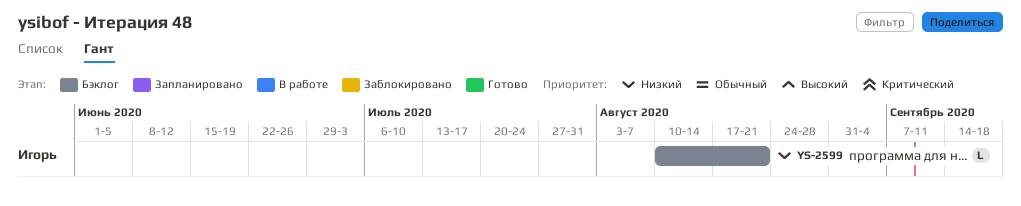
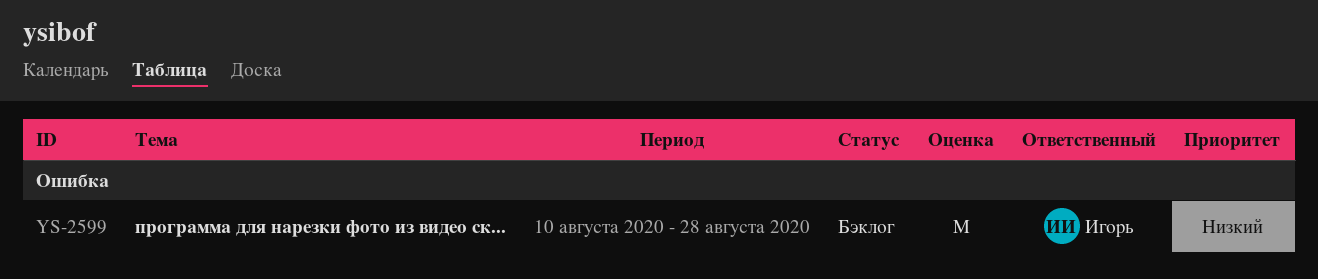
YS-2599, estimate: L -> M
YS-2599, due: Aug 21 -> Aug 28

